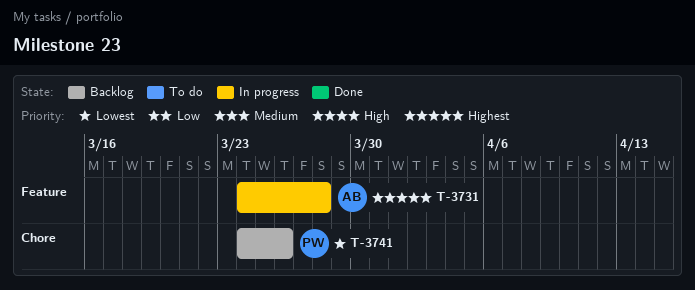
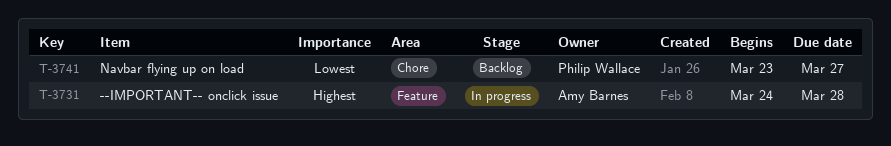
T-3741, start: Mar 24 -> Mar 23
T-3741, due: Mar 26 -> Mar 27

